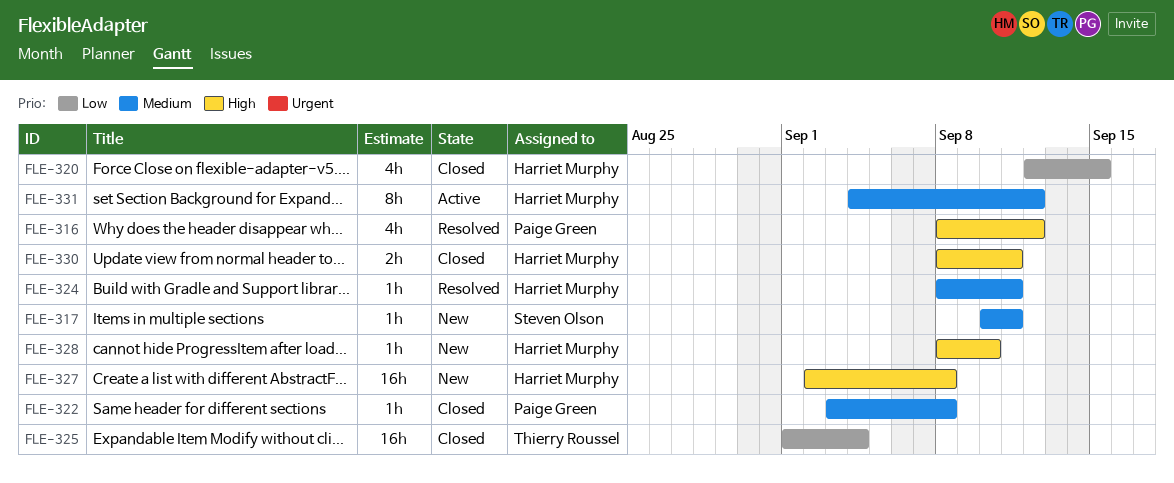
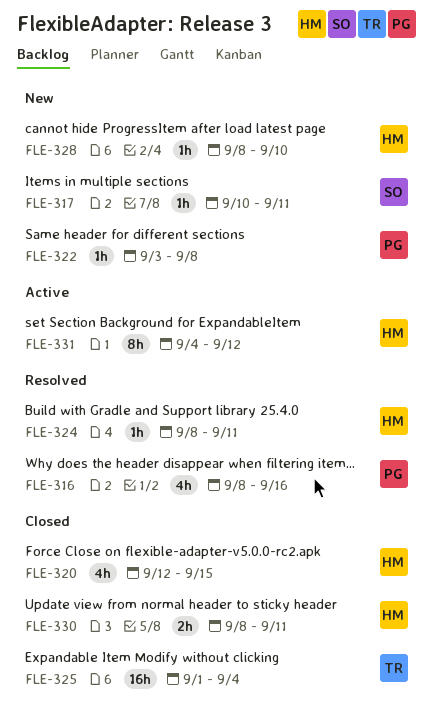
FLE-316, due: Sep 12 -> Sep 16
FLE-322, status: Closed -> New
FLE-327: present -> none

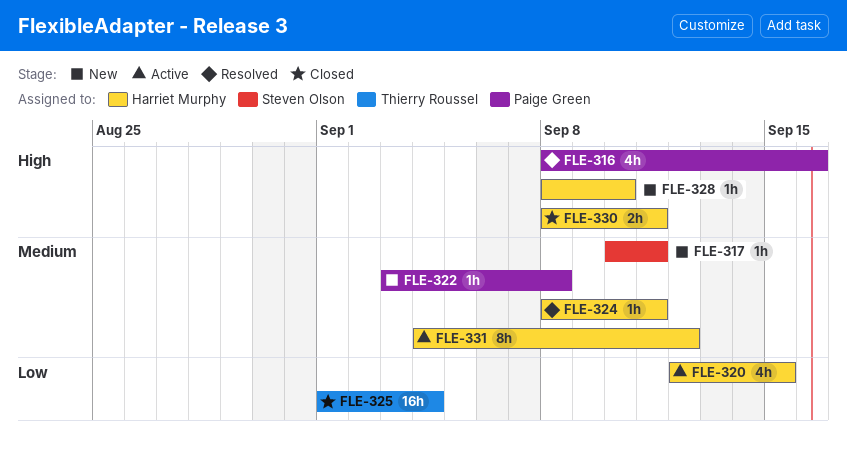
FLE-320, status: Closed -> Active

